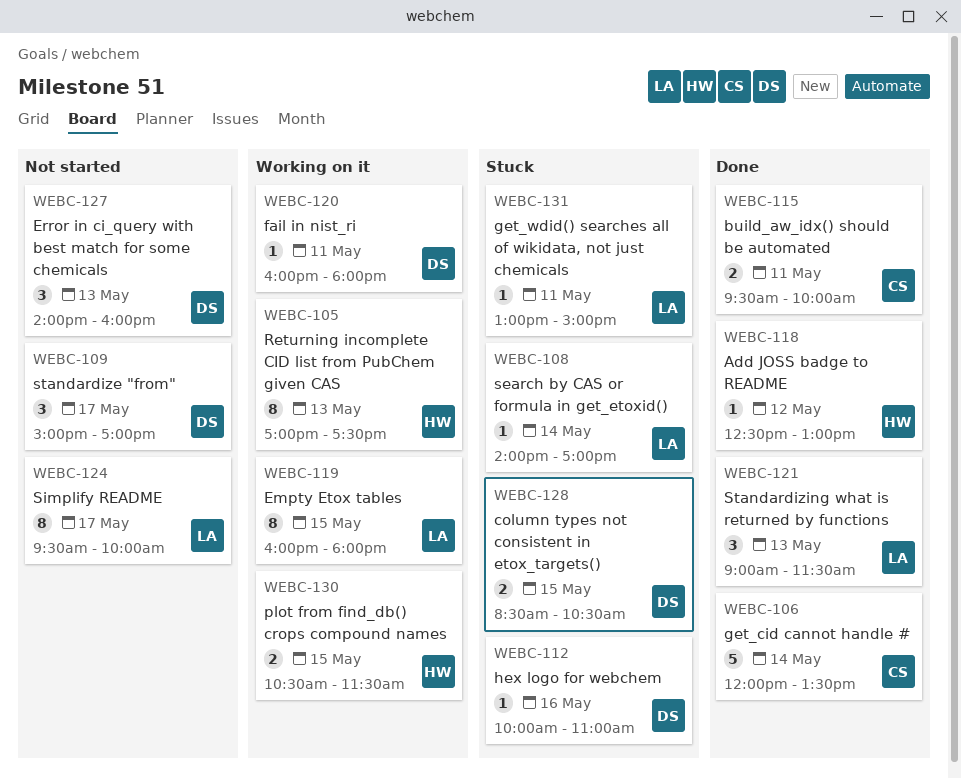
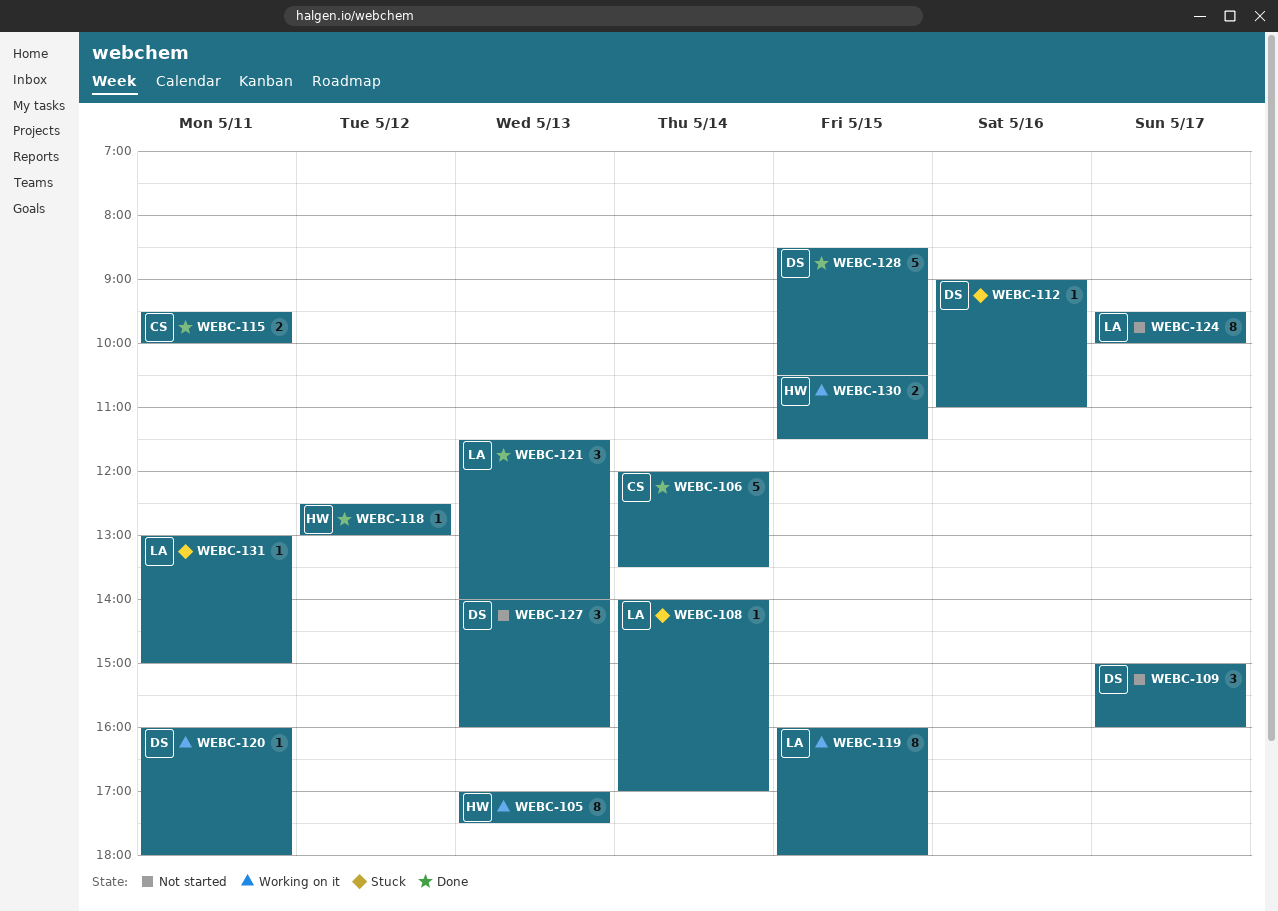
WEBC-109, ends: 17:00 -> 16:00
WEBC-112, begins: 10:00 -> 09:00
WEBC-121, begins: 09:00 -> 11:30
WEBC-121, ends: 11:30 -> 14:00
WEBC-128, status: Stuck -> Done
WEBC-128, estimate: 2 -> 5

